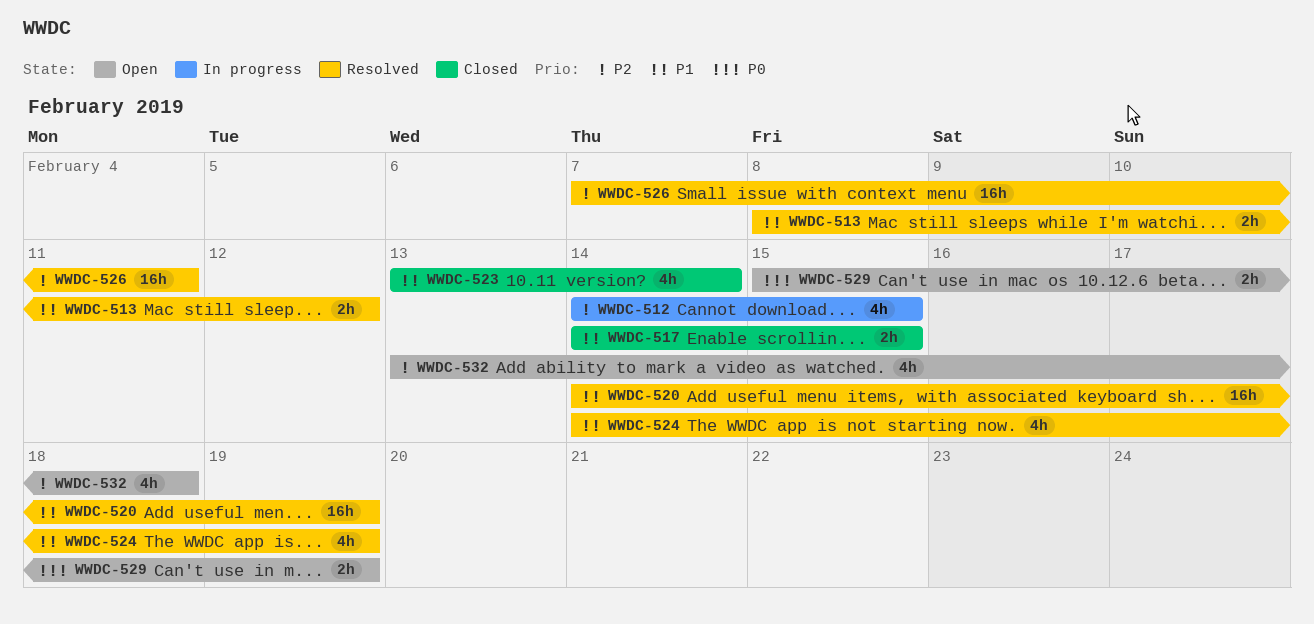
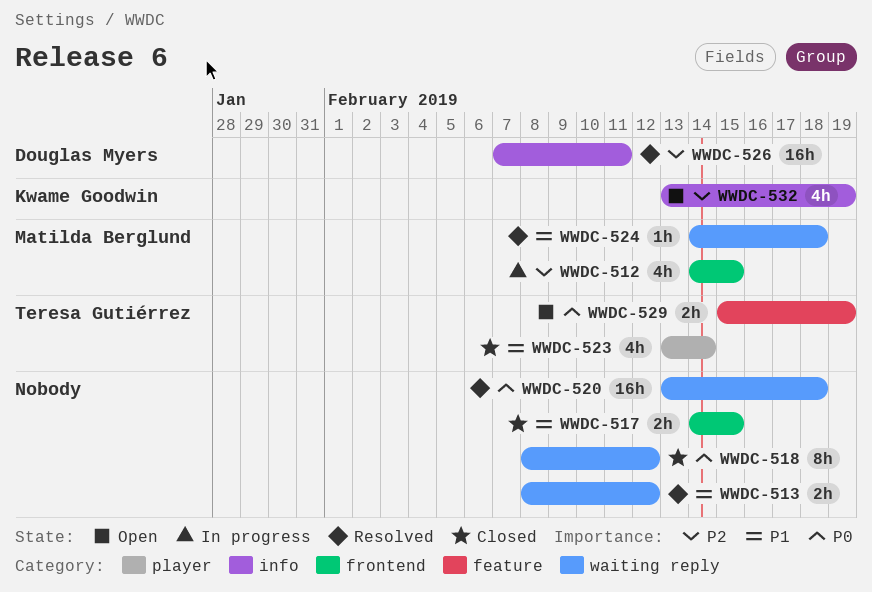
WWDC-518: none -> present
WWDC-520, priority: P1 -> P0
WWDC-520, start: Feb 14 -> Feb 13
WWDC-520, due: Feb 19 -> Feb 18
WWDC-524, estimate: 4h -> 1h
WWDC-524, due: Feb 19 -> Feb 18
WWDC-532, due: Feb 18 -> Feb 19

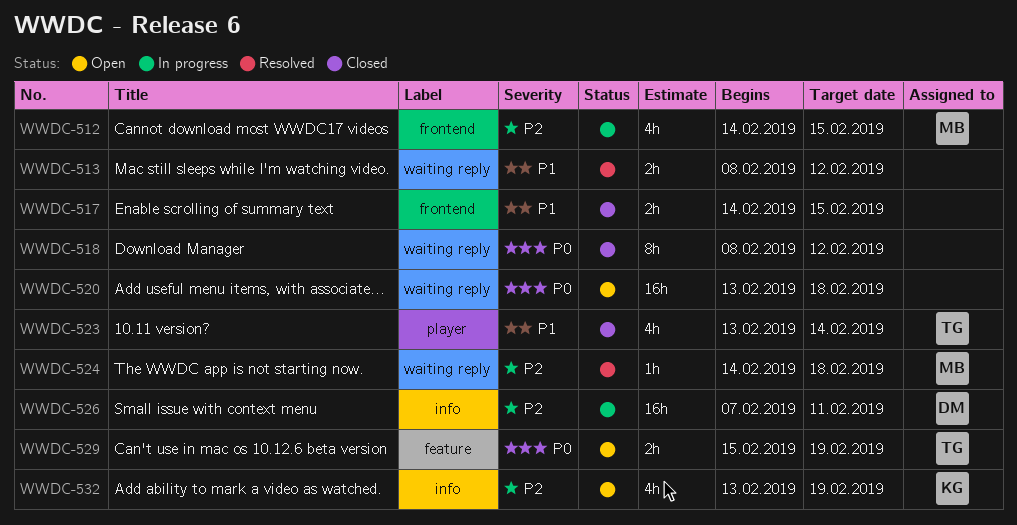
WWDC-520, status: Resolved -> Open
WWDC-524, priority: P1 -> P2
WWDC-526, status: Resolved -> In progress

